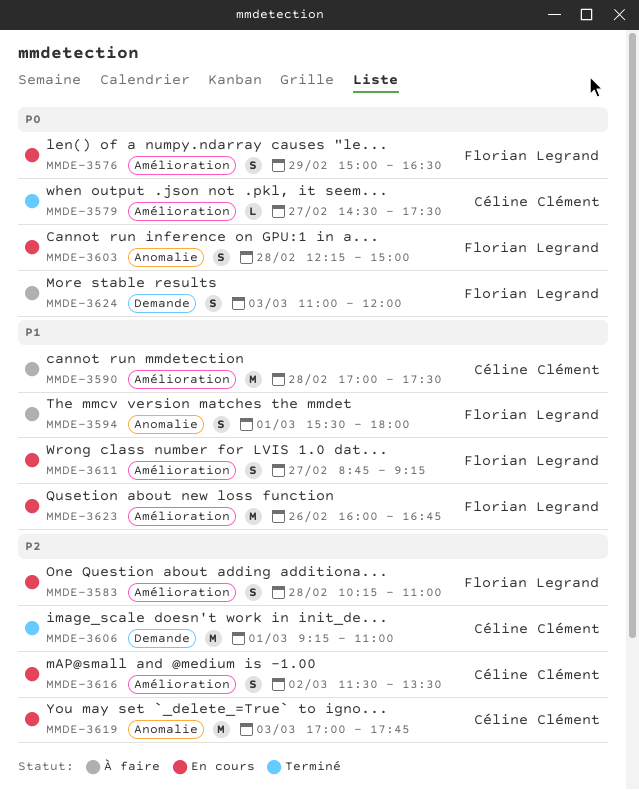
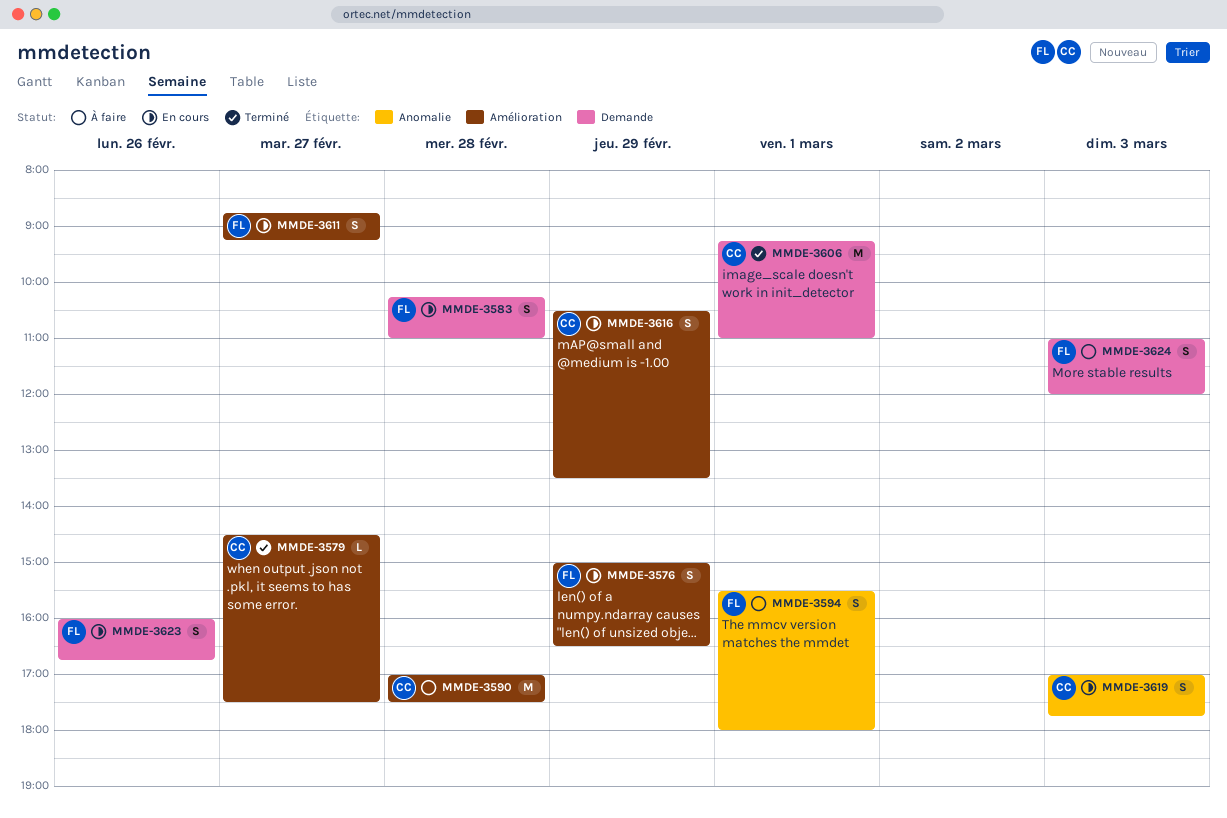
MMDE-3583, label: Amélioration -> Demande
MMDE-3603: present -> none
MMDE-3616, day: Mar 2 -> Feb 29
MMDE-3616, begins: 11:30 -> 10:30
MMDE-3619, estimate: M -> S
MMDE-3623, label: Amélioration -> Demande
MMDE-3623, estimate: M -> S

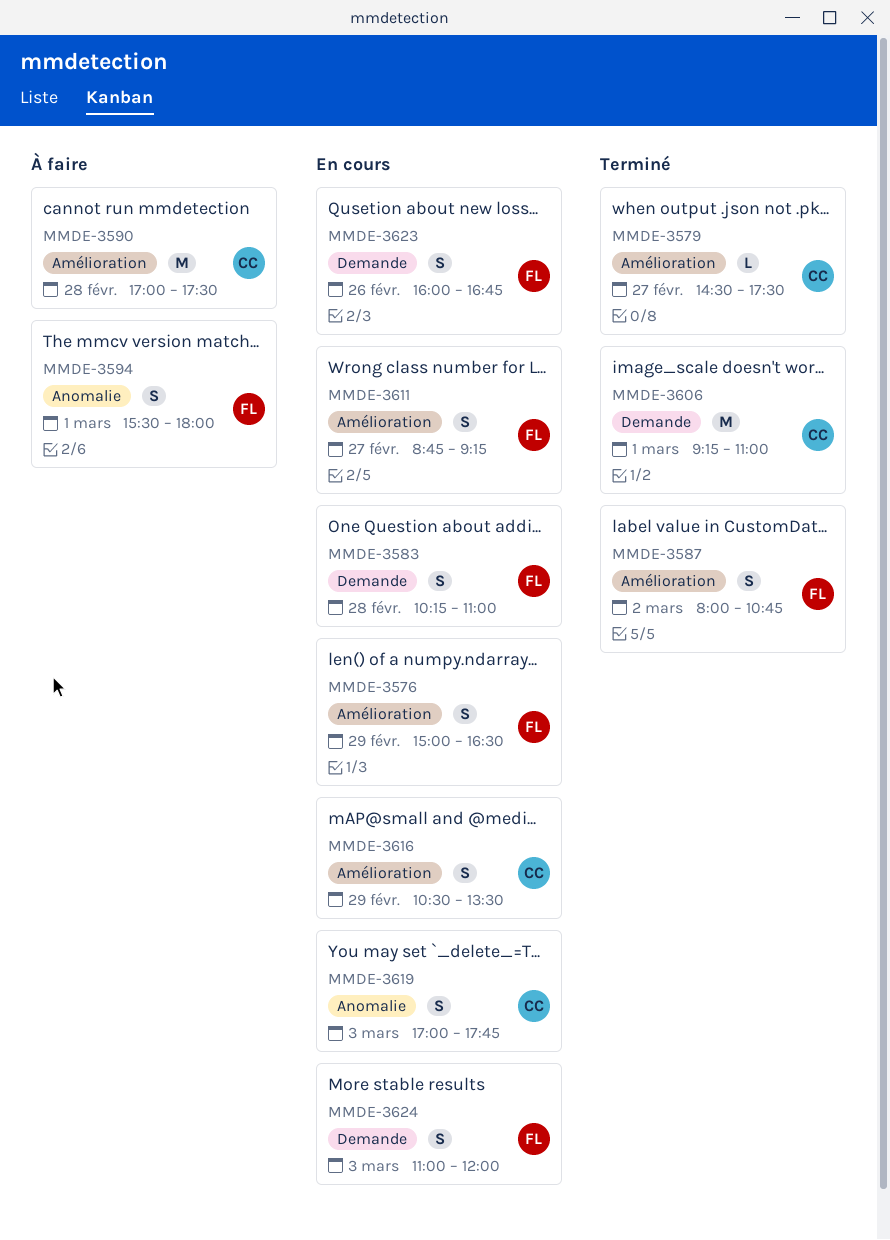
MMDE-3587: none -> present
MMDE-3624, status: À faire -> En cours

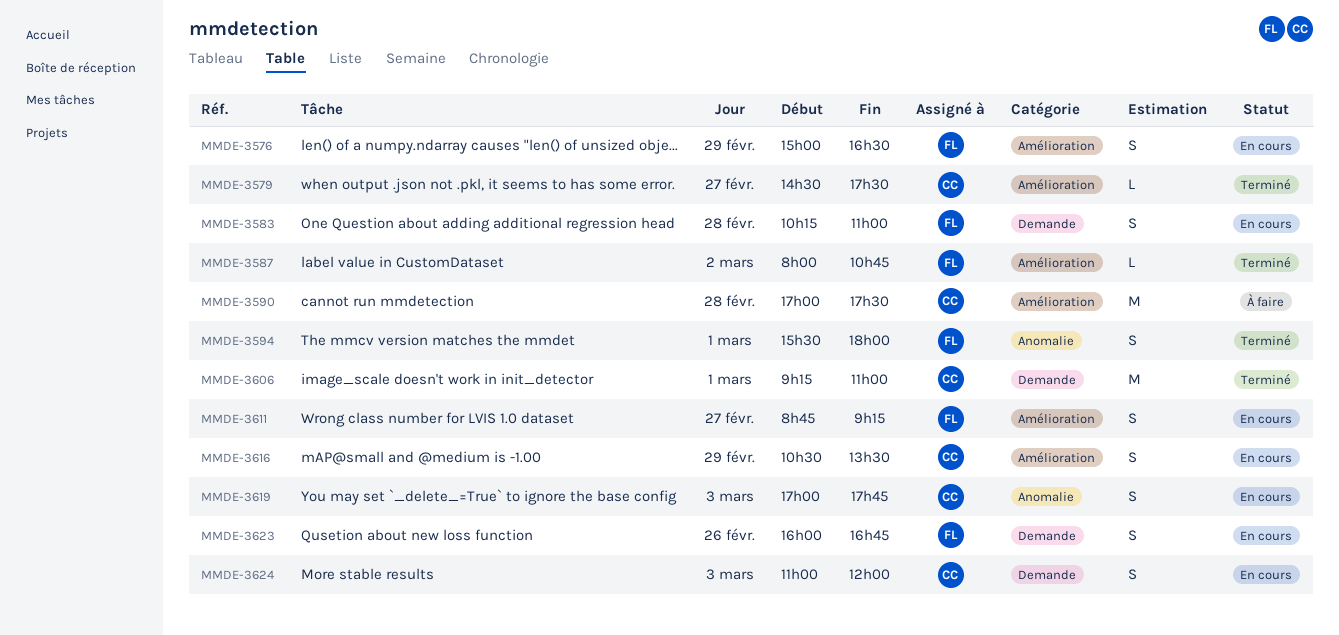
MMDE-3587, estimate: S -> L
MMDE-3594, status: À faire -> Terminé
MMDE-3624, owner: FL -> CC

